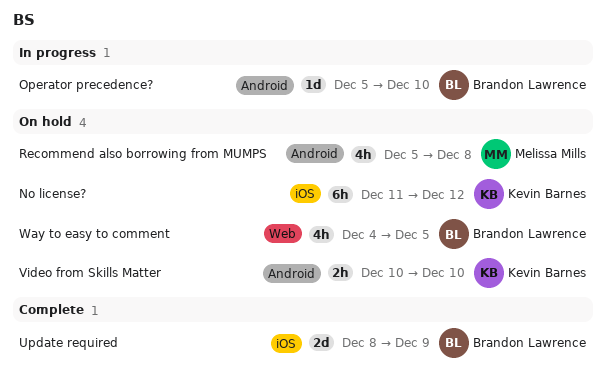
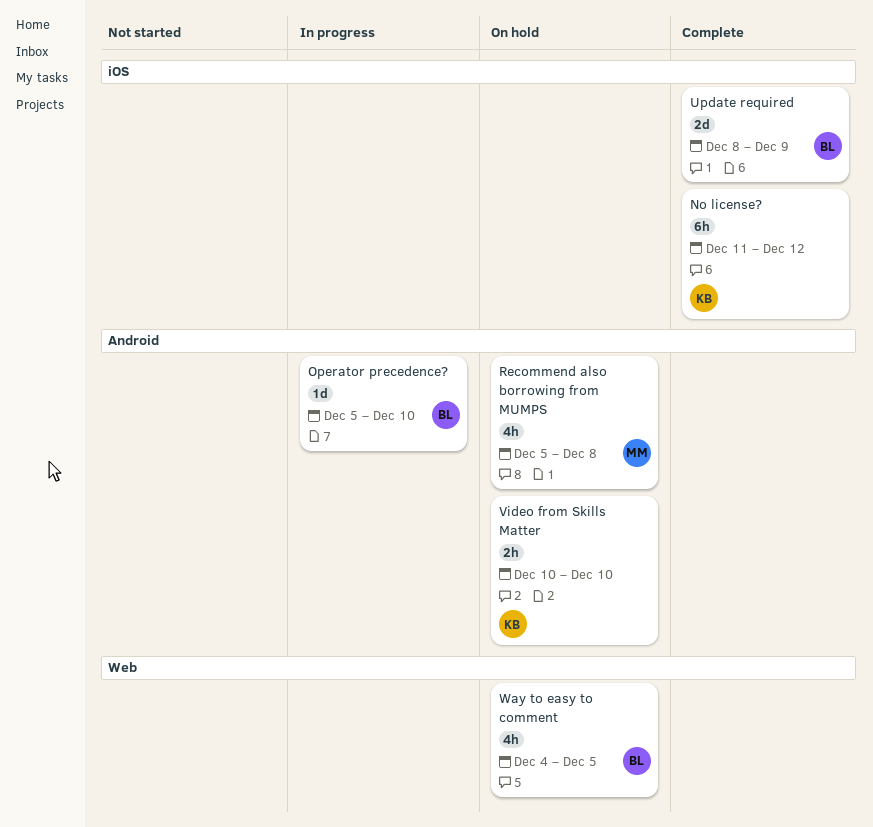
No license?, status: On hold -> Complete

